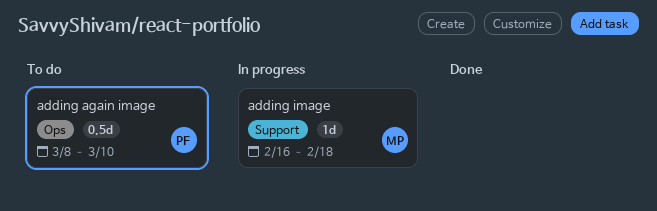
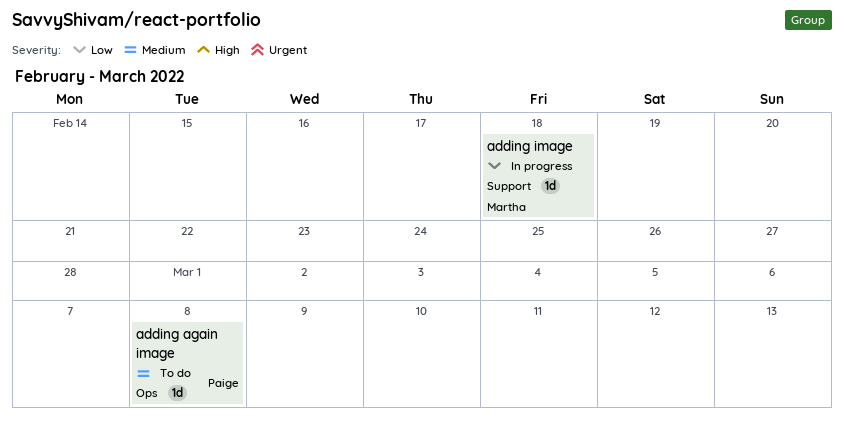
adding again image, estimate: 0.5d -> 1d
adding again image, due: Mar 10 -> Mar 8

